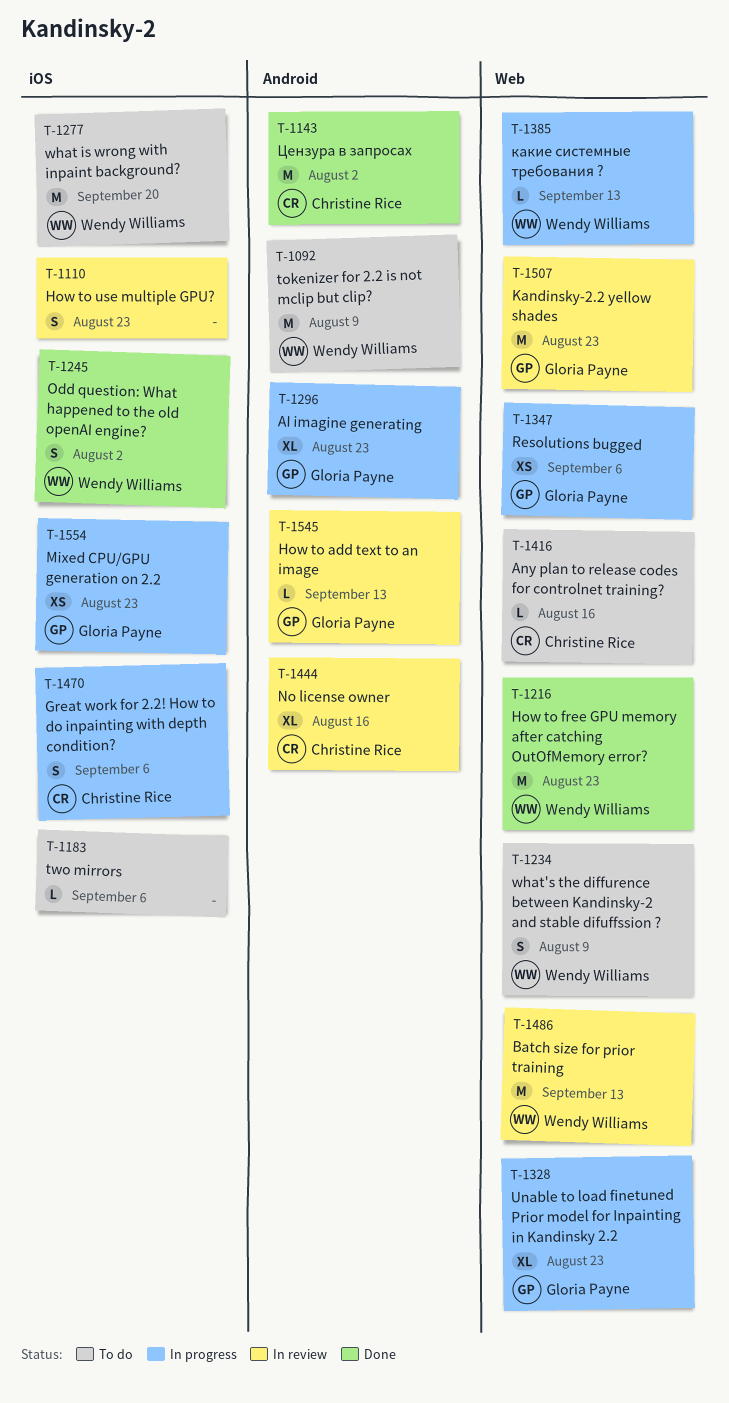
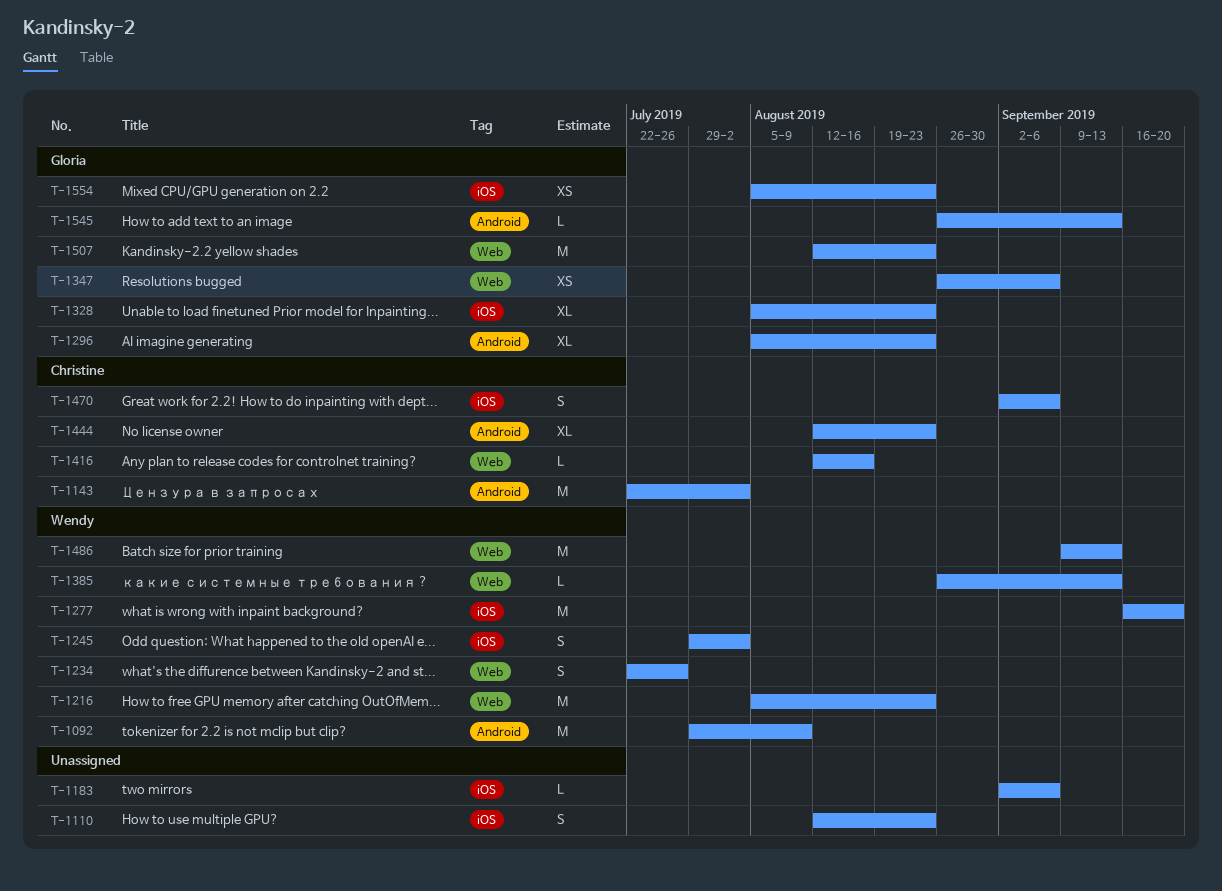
T-1234, due: Aug 9 -> Jul 26
T-1328, label: Web -> iOS
T-1444, due: Aug 16 -> Aug 23

